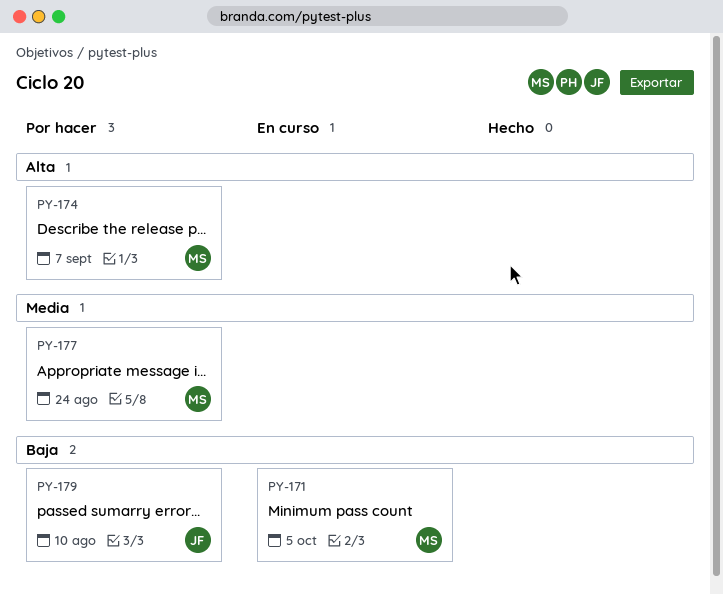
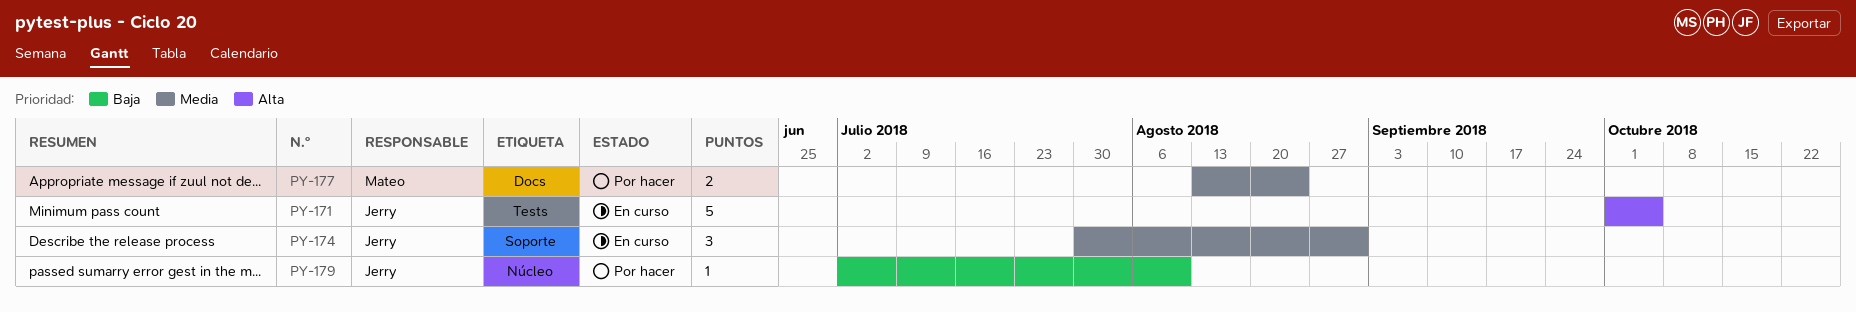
PY-171, owner: Mateo -> Jerry
PY-171, priority: Baja -> Alta
PY-174, status: Por hacer -> En curso
PY-174, owner: Mateo -> Jerry
PY-174, priority: Alta -> Media
PY-174, due: Sep 7 -> Aug 31

